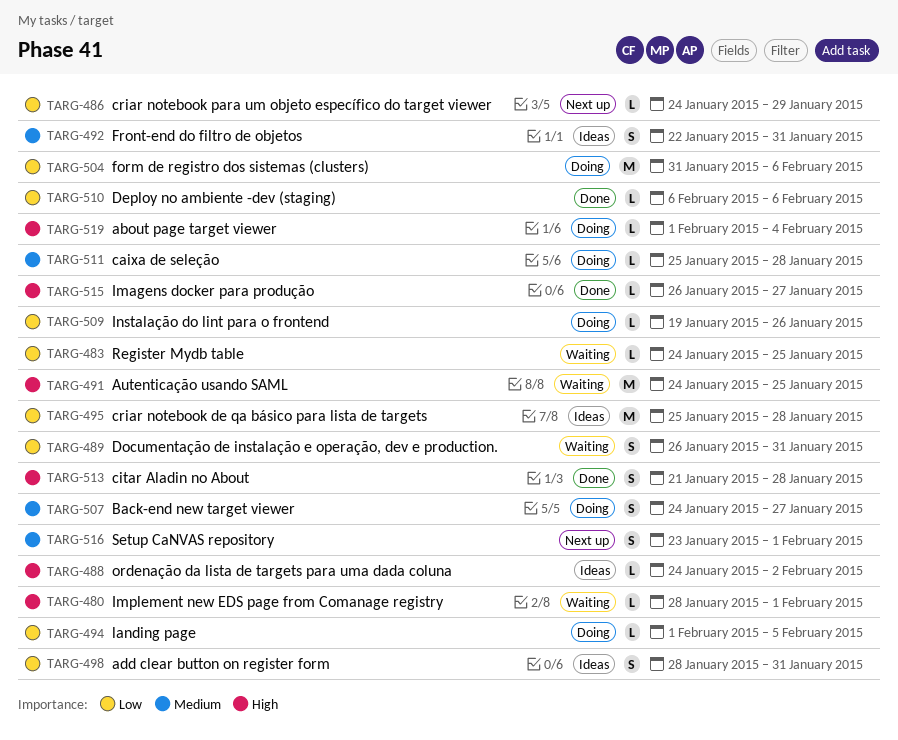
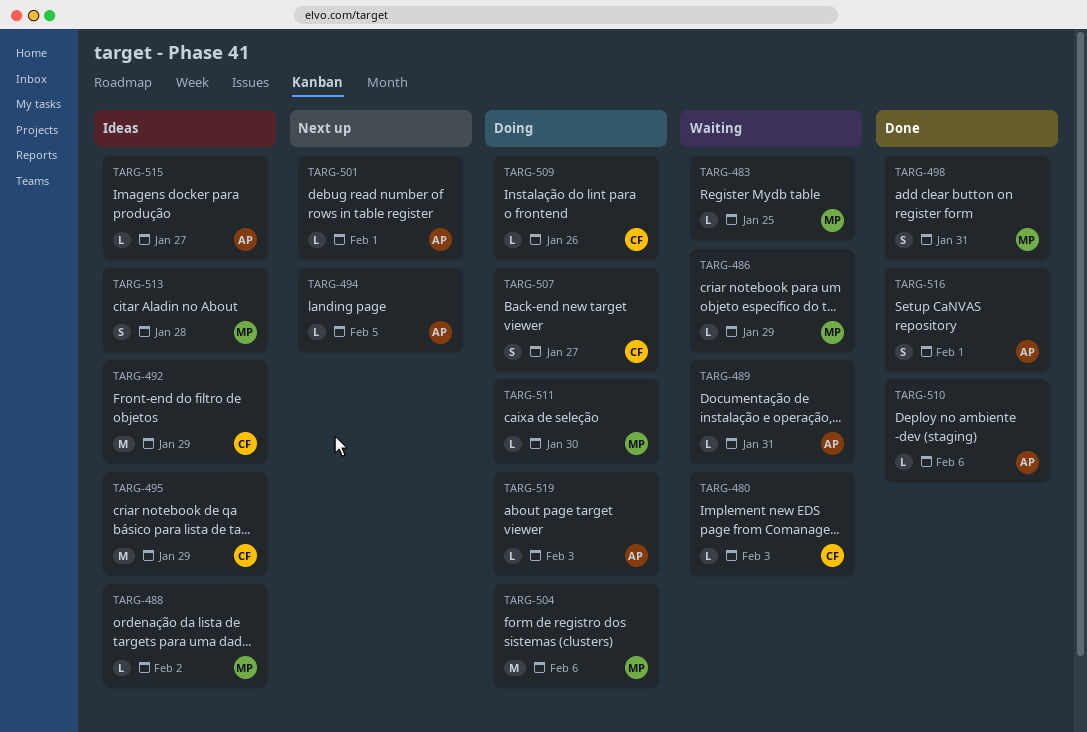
TARG-480, due: Feb 1 -> Feb 3
TARG-486, status: Next up -> Waiting
TARG-489, estimate: S -> L
TARG-491: present -> none
TARG-492, estimate: S -> M
TARG-492, due: Jan 31 -> Jan 29
TARG-494, status: Doing -> Next up
TARG-495, due: Jan 28 -> Jan 29
TARG-498, status: Ideas -> Done
TARG-501: none -> present
TARG-511, due: Jan 28 -> Jan 30
TARG-513, status: Done -> Ideas
TARG-515, status: Done -> Ideas
TARG-516, status: Next up -> Done
TARG-519, due: Feb 4 -> Feb 3

